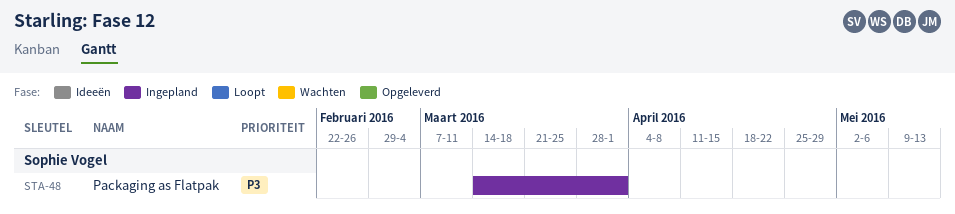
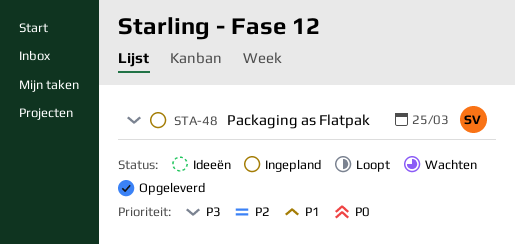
STA-48, due: Apr 1 -> Mar 25

